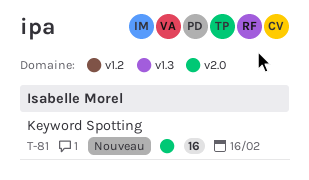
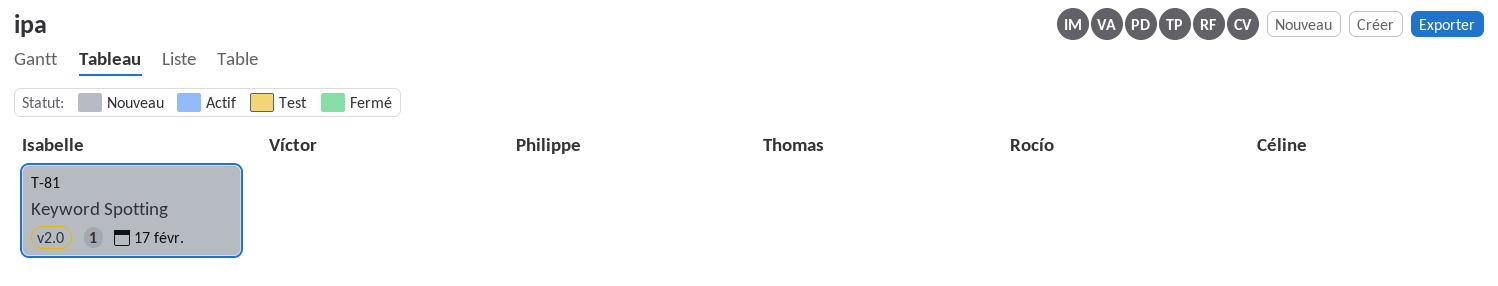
T-81, estimate: 16 -> 1
T-81, due: Feb 16 -> Feb 17

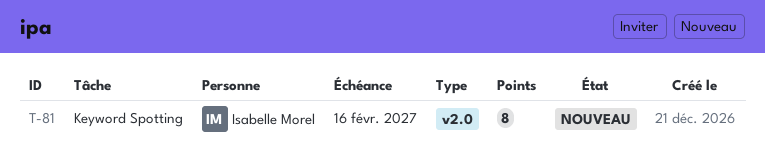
T-81, estimate: 1 -> 8
T-81, due: Feb 17 -> Feb 16

